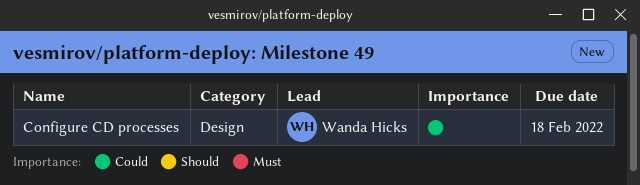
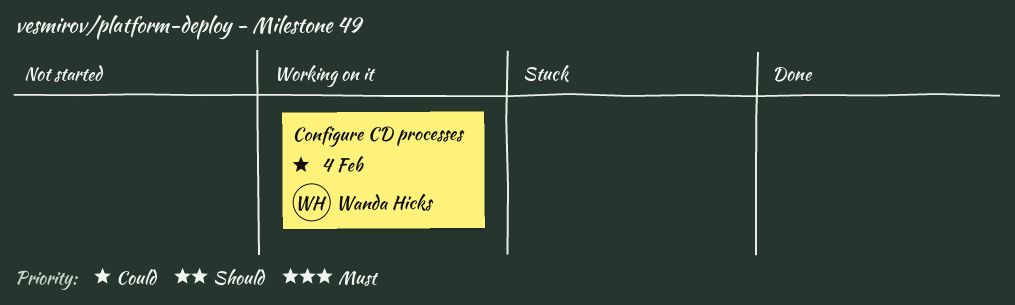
Configure CD processes, due: Feb 18 -> Feb 4

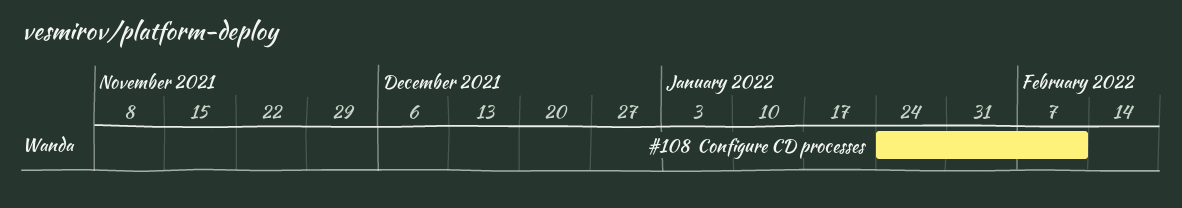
Configure CD processes, due: Feb 4 -> Feb 11

